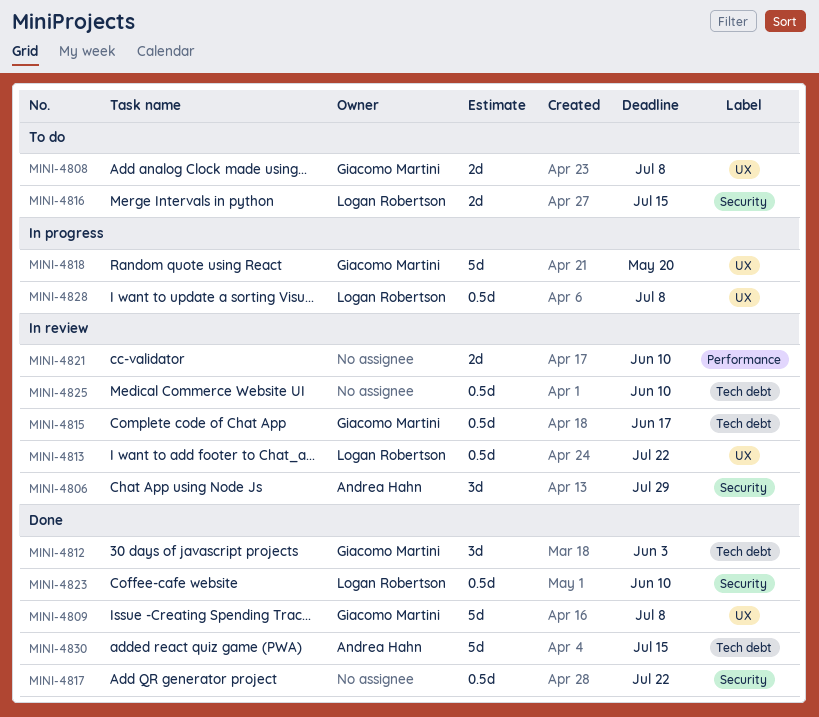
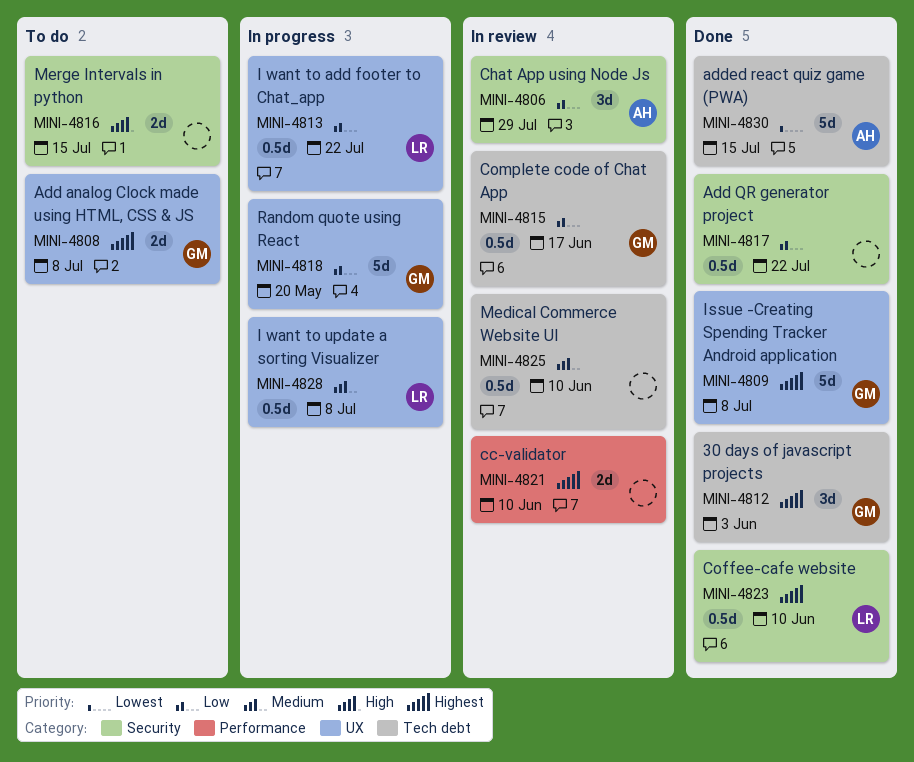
MINI-4813, status: In review -> In progress
MINI-4816, owner: Logan Robertson -> none

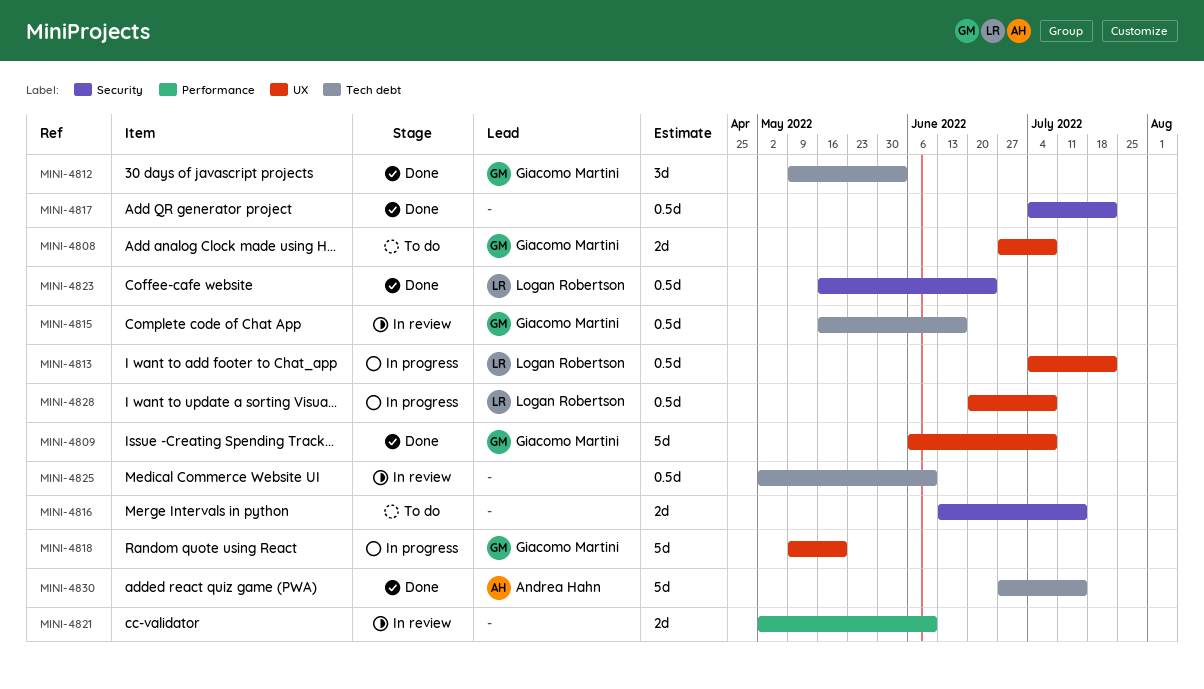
MINI-4806: present -> none
MINI-4823, due: Jun 10 -> Jun 24

